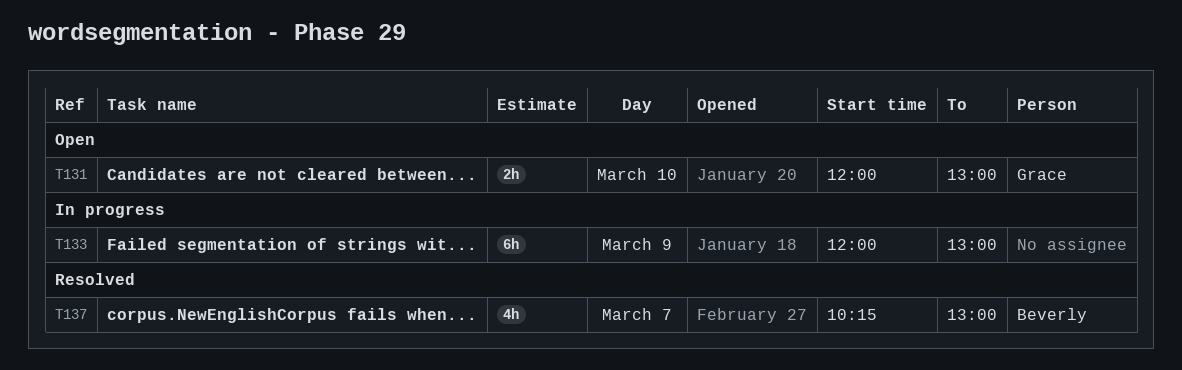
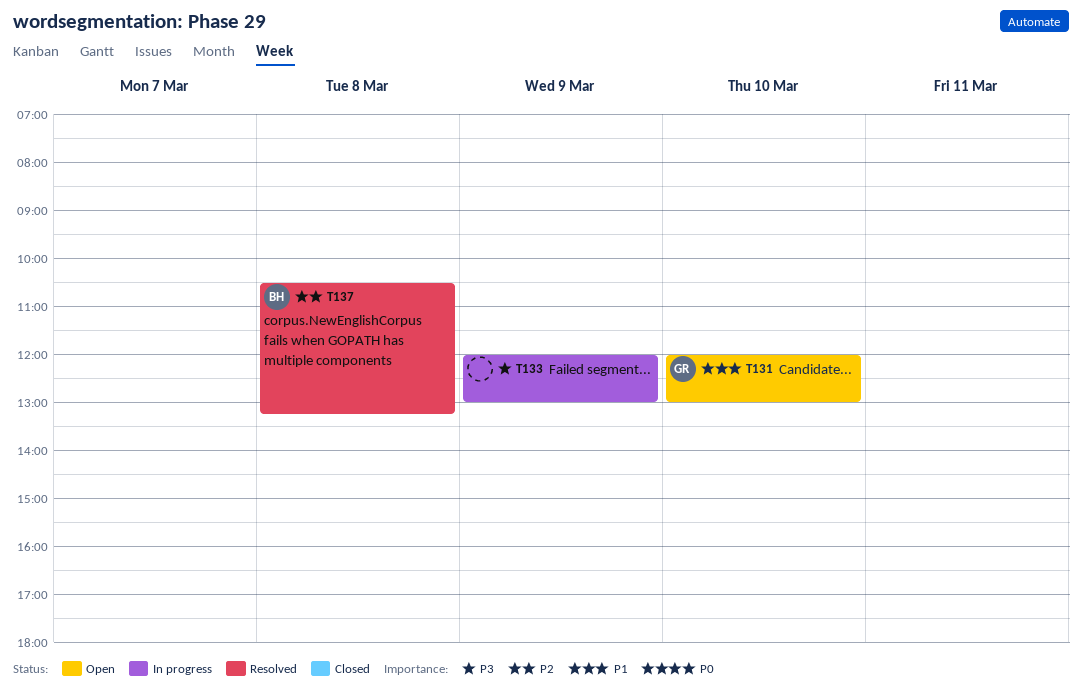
T137, day: Mar 7 -> Mar 8
T137, begins: 10:15 -> 10:30
T137, ends: 13:00 -> 13:15

